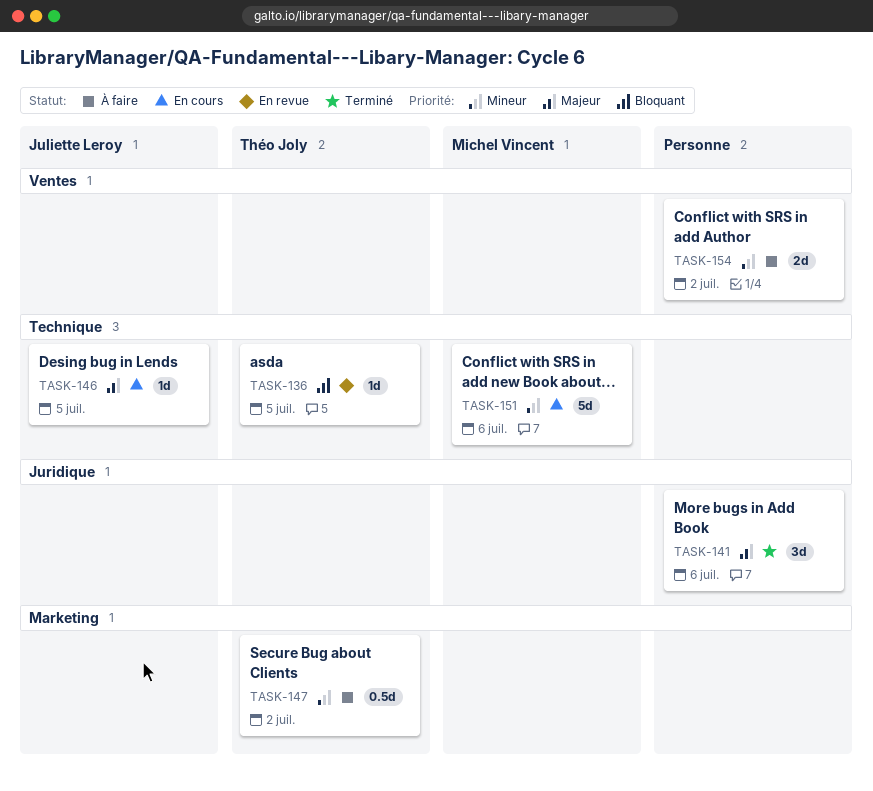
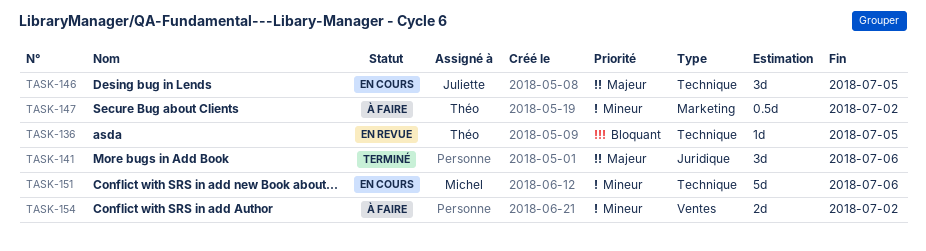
TASK-146, estimate: 1d -> 3d

